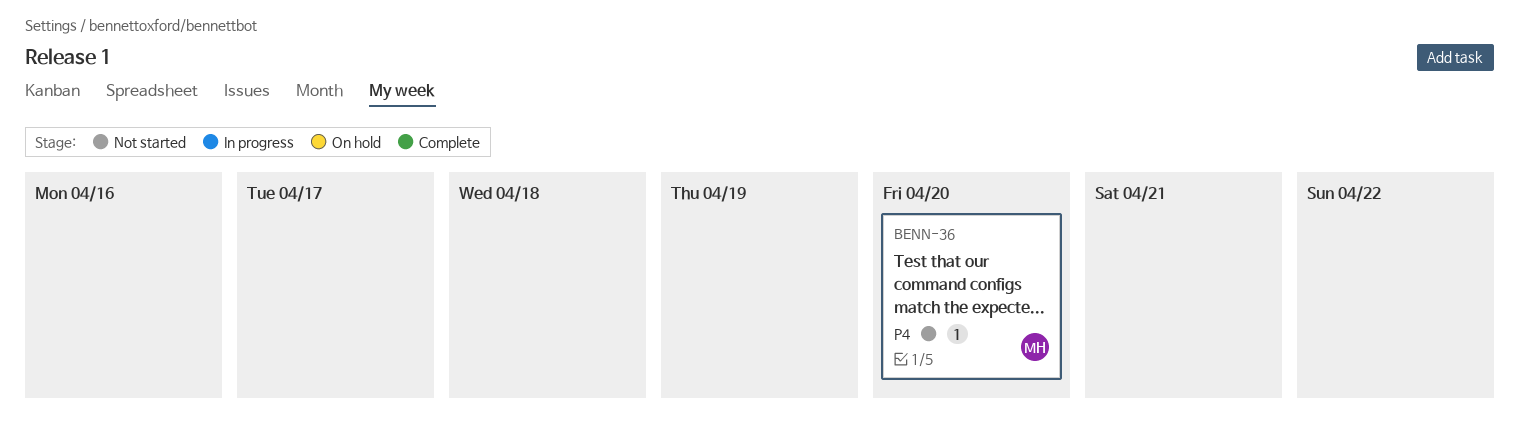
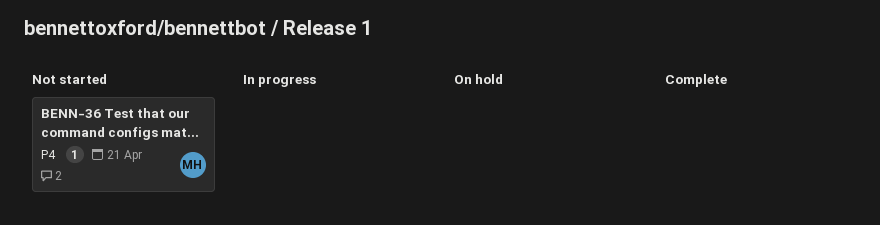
BENN-36, due: Apr 20 -> Apr 21

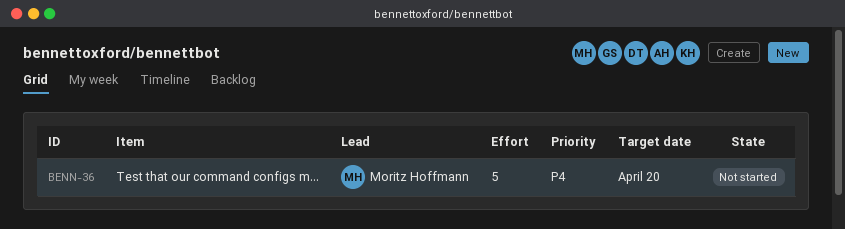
BENN-36, estimate: 1 -> 5
BENN-36, due: Apr 21 -> Apr 20

